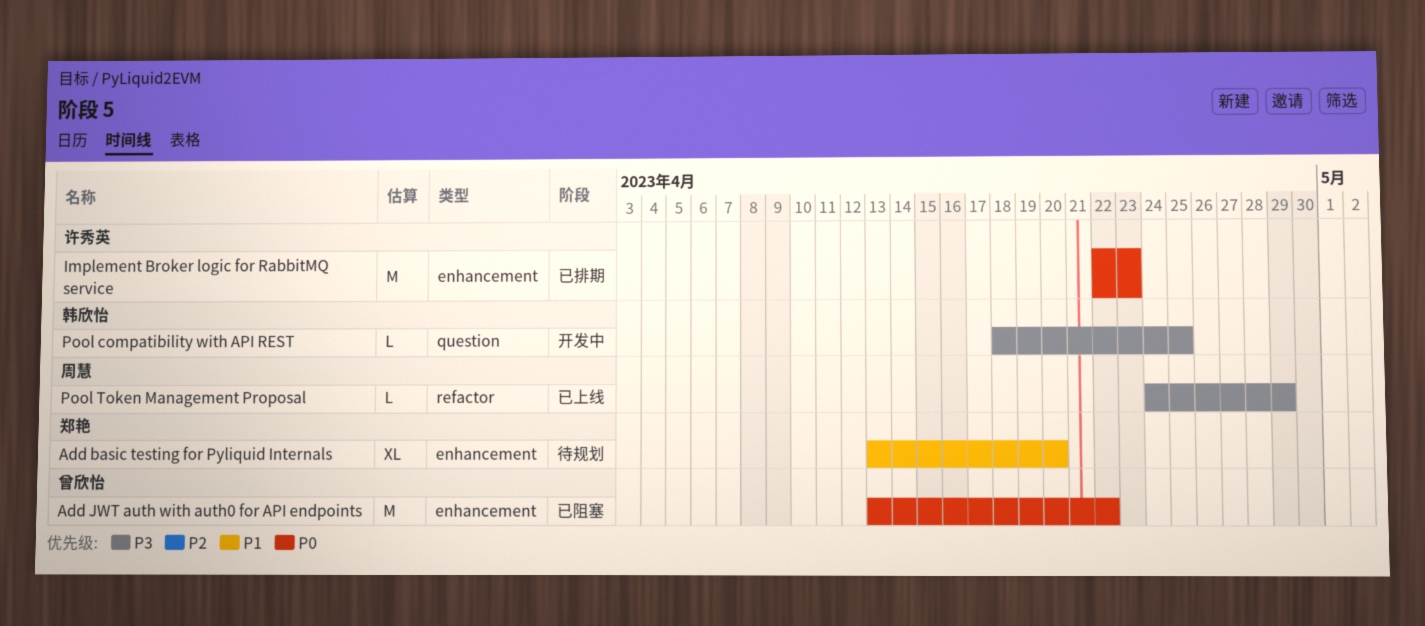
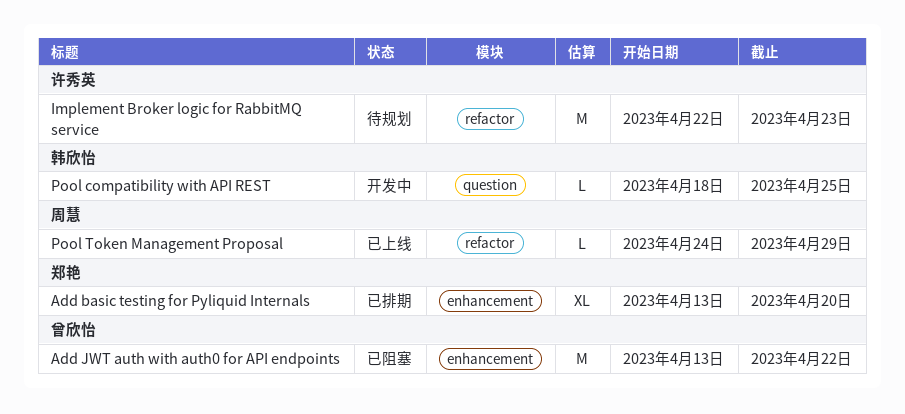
Add basic testing for Pyliquid Internals, status: 待规划 -> 已排期
Implement Broker logic for RabbitMQ service, status: 已排期 -> 待规划
Implement Broker logic for RabbitMQ service, label: enhancement -> refactor

